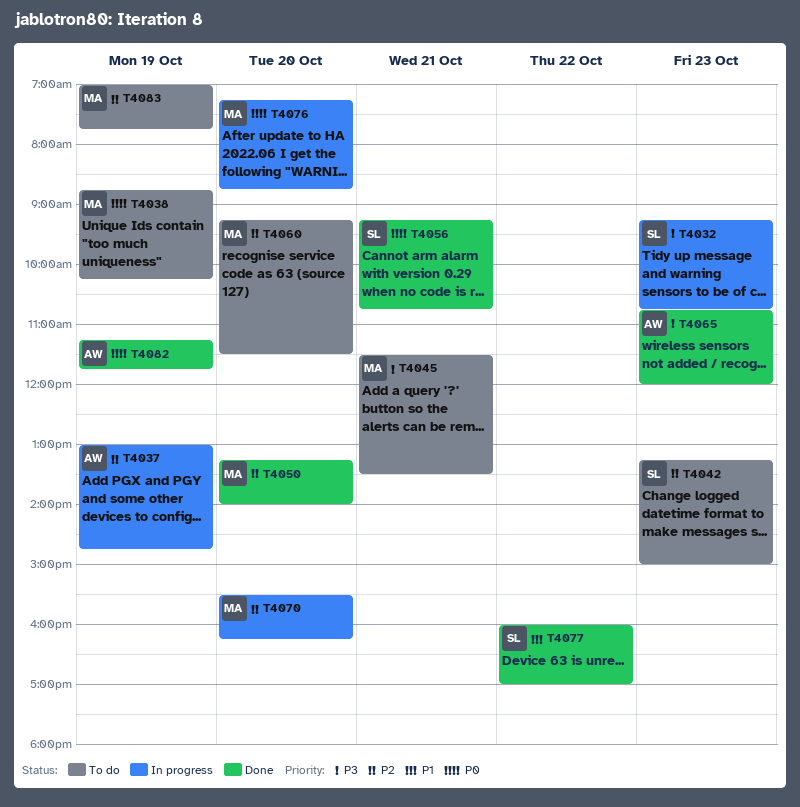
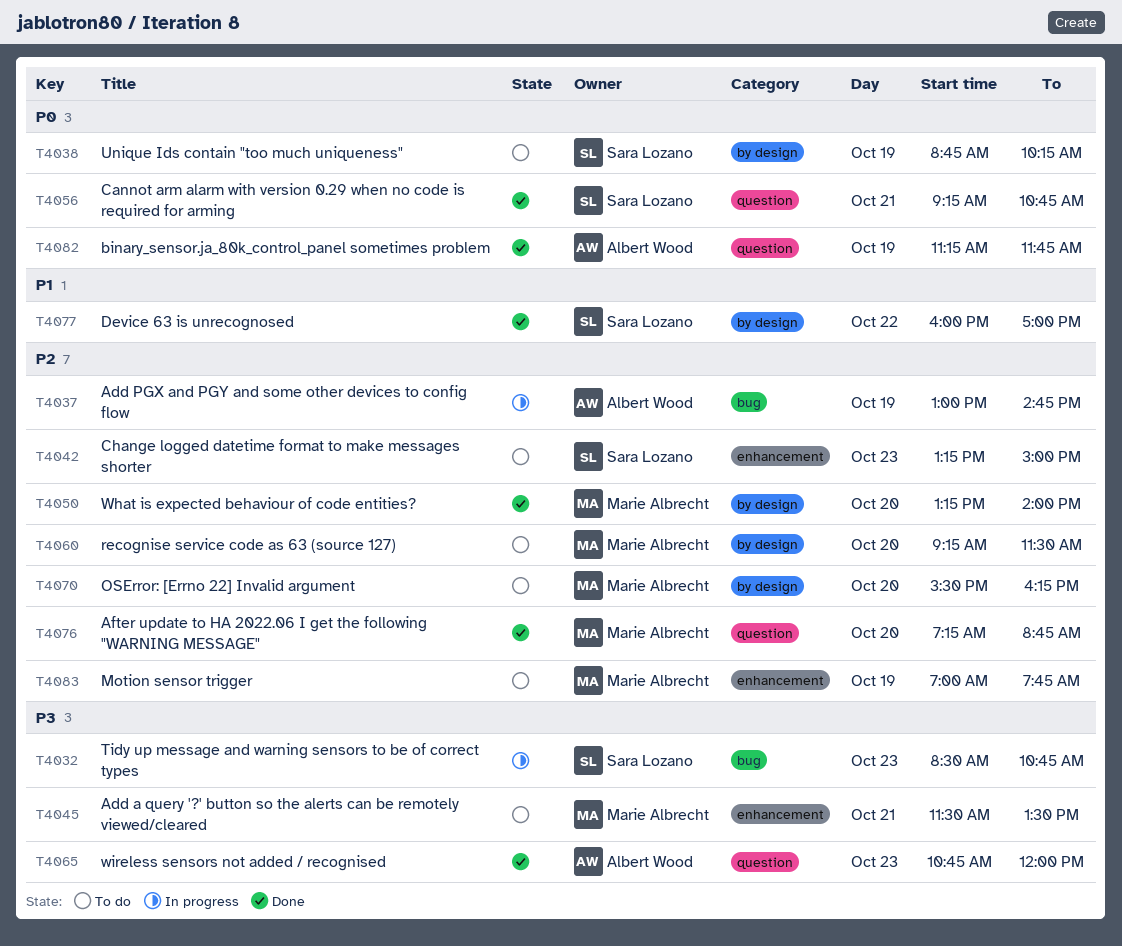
T4032, begins: 09:15 -> 08:30
T4038, owner: Marie Albrecht -> Sara Lozano
T4070, status: In progress -> To do
T4076, status: In progress -> Done
T4076, priority: P0 -> P2

